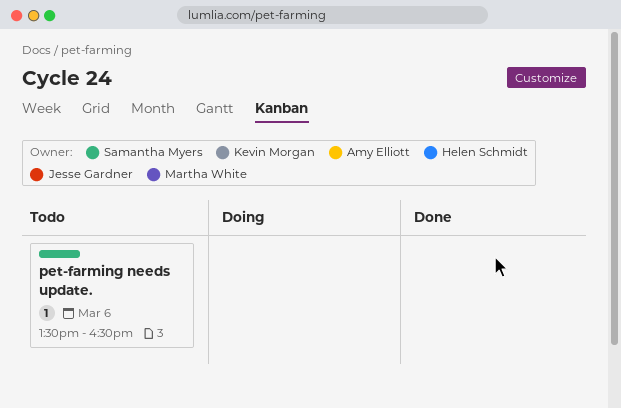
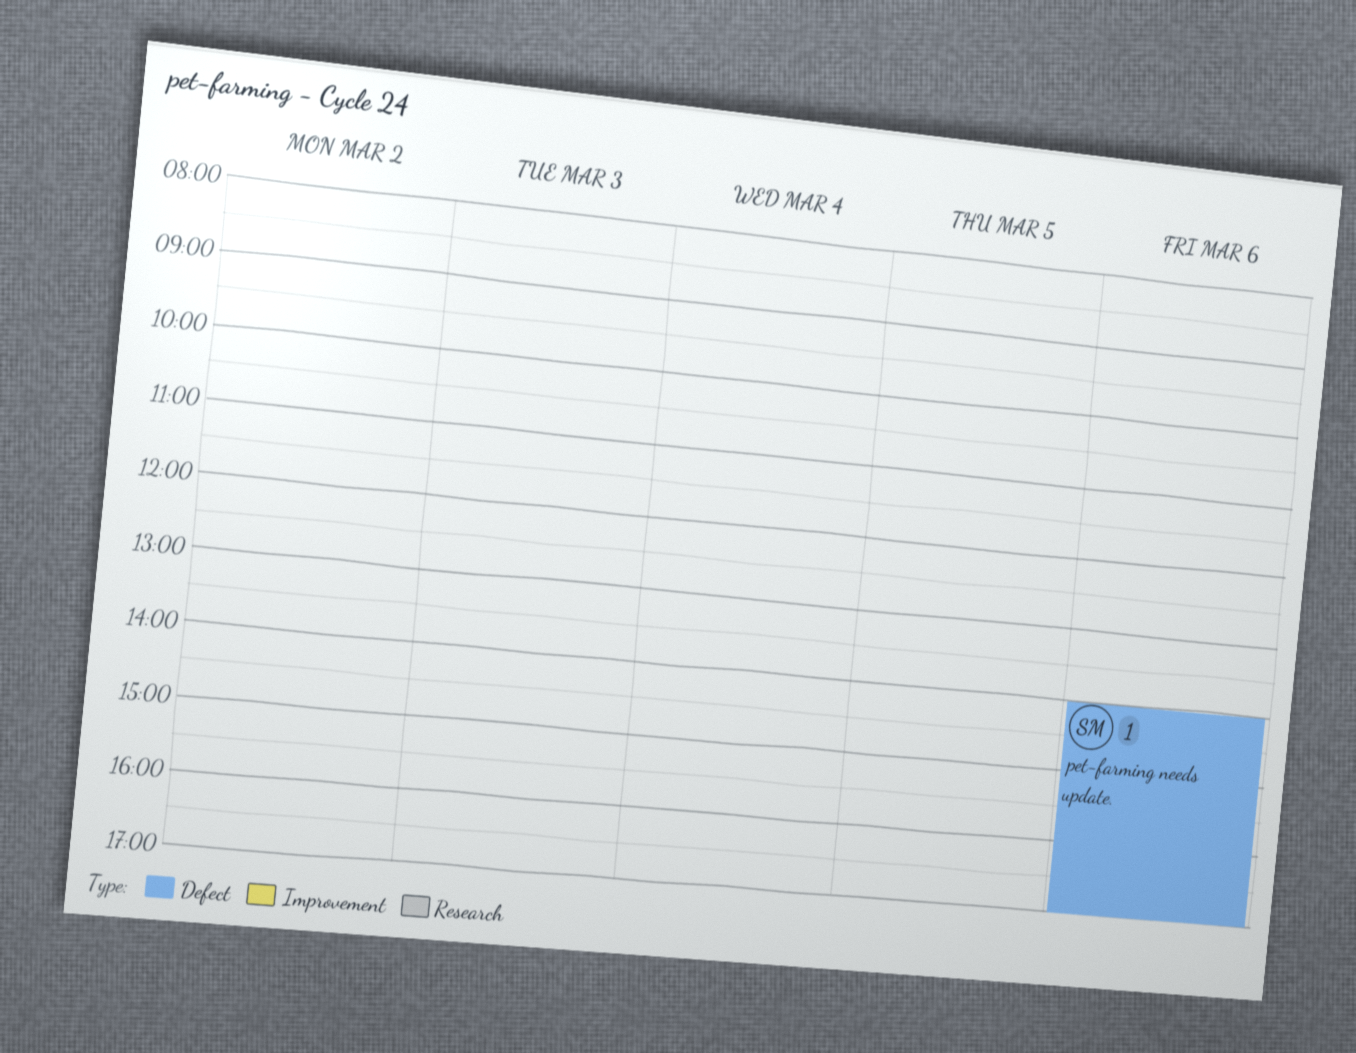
pet-farming needs update., begins: 13:30 -> 14:00
pet-farming needs update., ends: 16:30 -> 17:00

